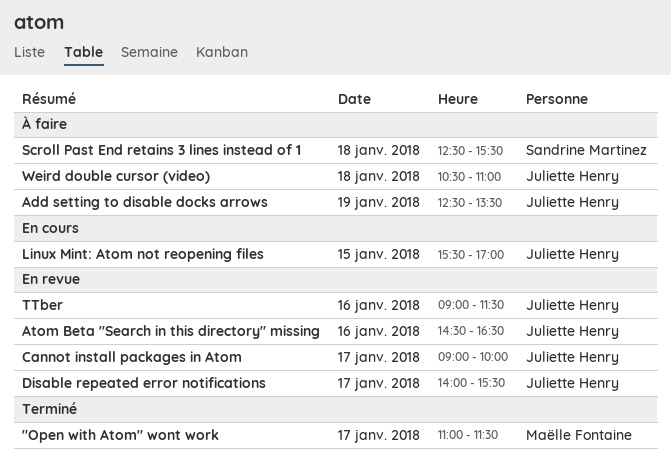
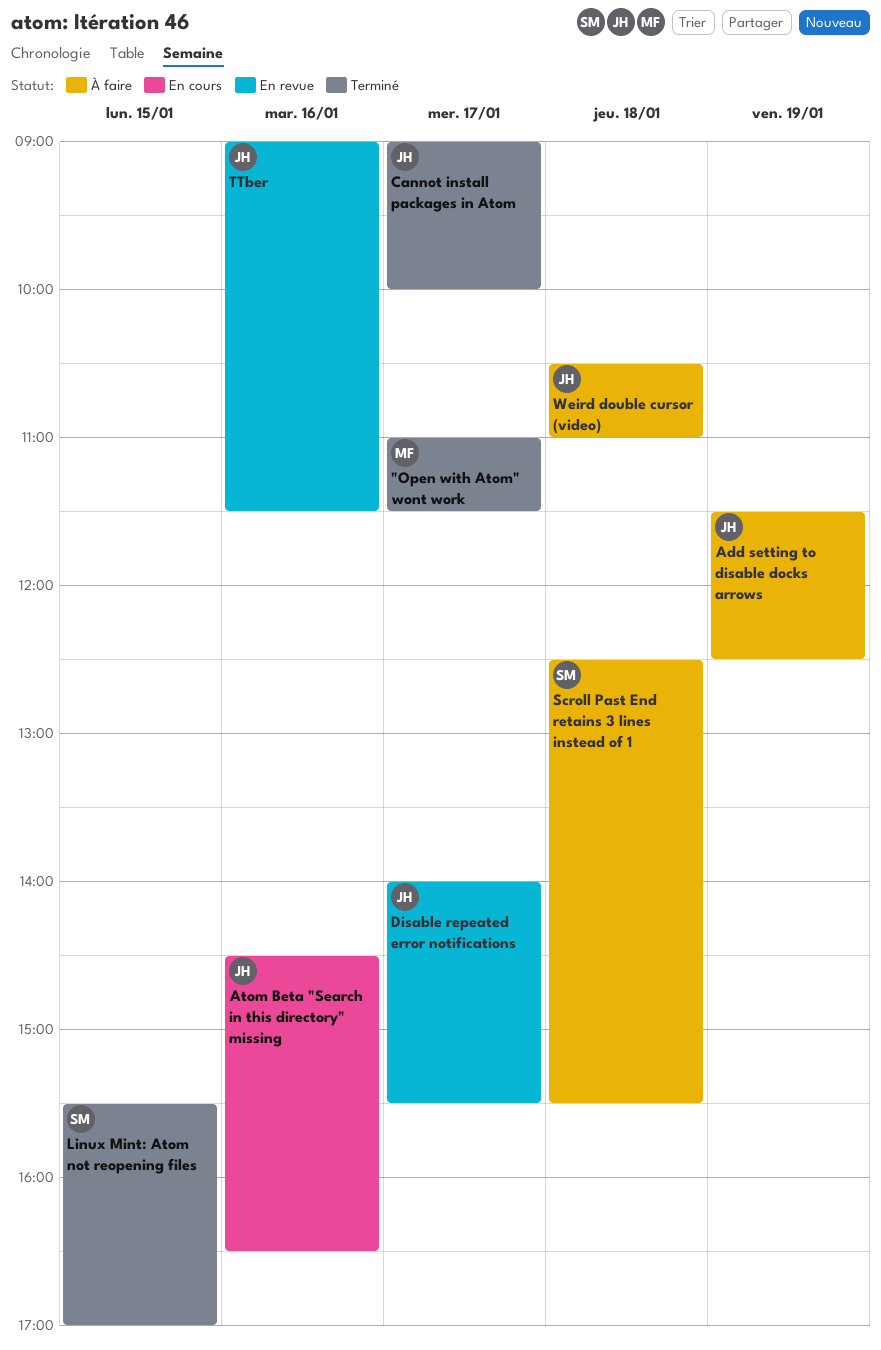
Add setting to disable docks arrows, begins: 12:30 -> 11:30
Add setting to disable docks arrows, ends: 13:30 -> 12:30
Atom Beta "Search in this directory" missing, status: En revue -> En cours
Cannot install packages in Atom, status: En revue -> Terminé
Linux Mint: Atom not reopening files, status: En cours -> Terminé
Linux Mint: Atom not reopening files, owner: Juliette Henry -> Sandrine Martinez

